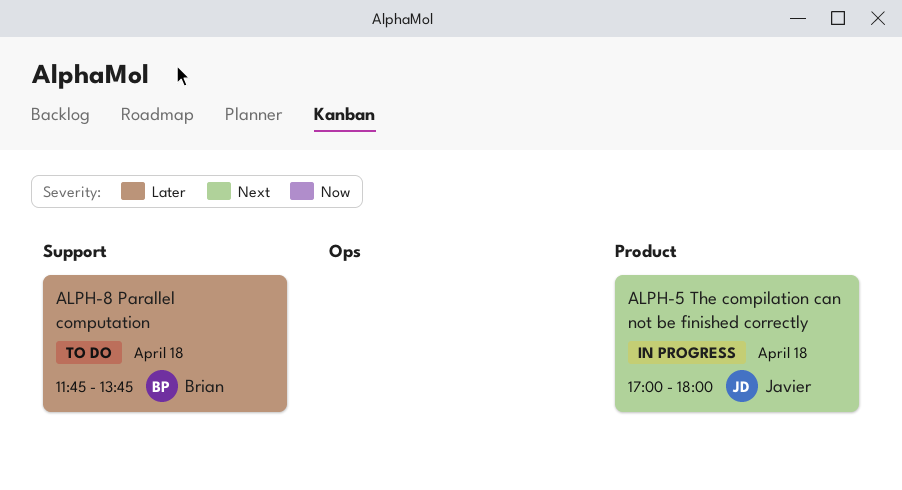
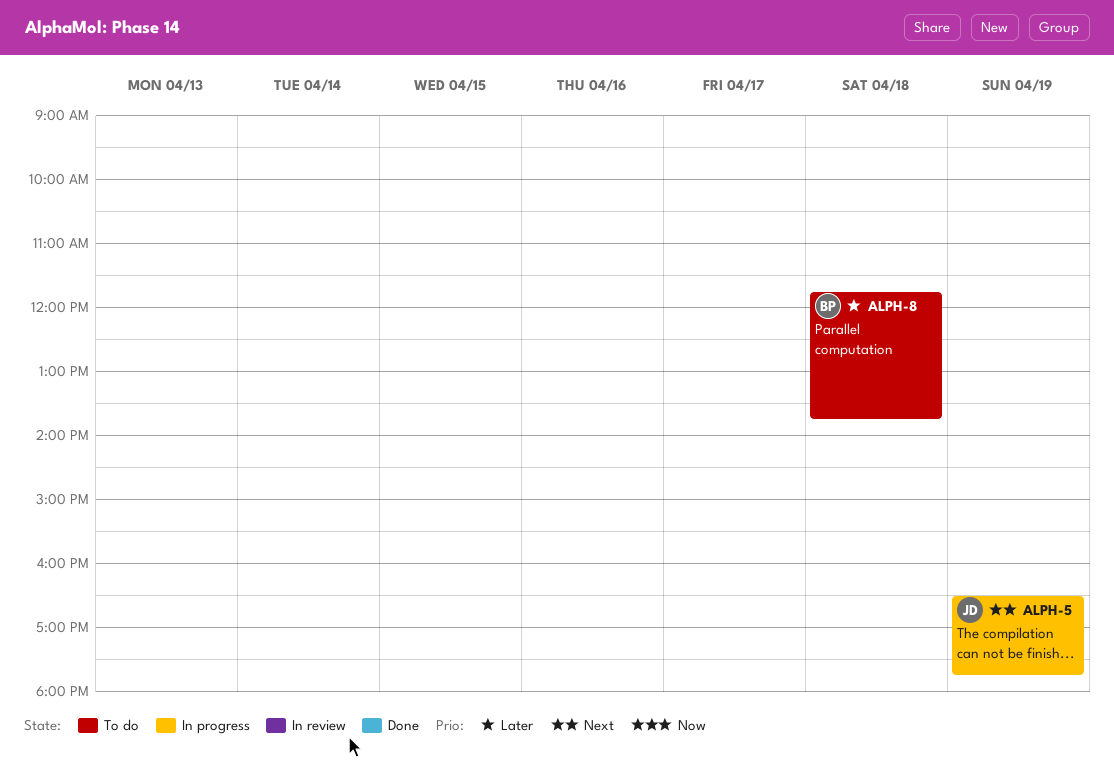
ALPH-5, day: Apr 18 -> Apr 19
ALPH-5, begins: 17:00 -> 16:30
ALPH-5, ends: 18:00 -> 17:45

